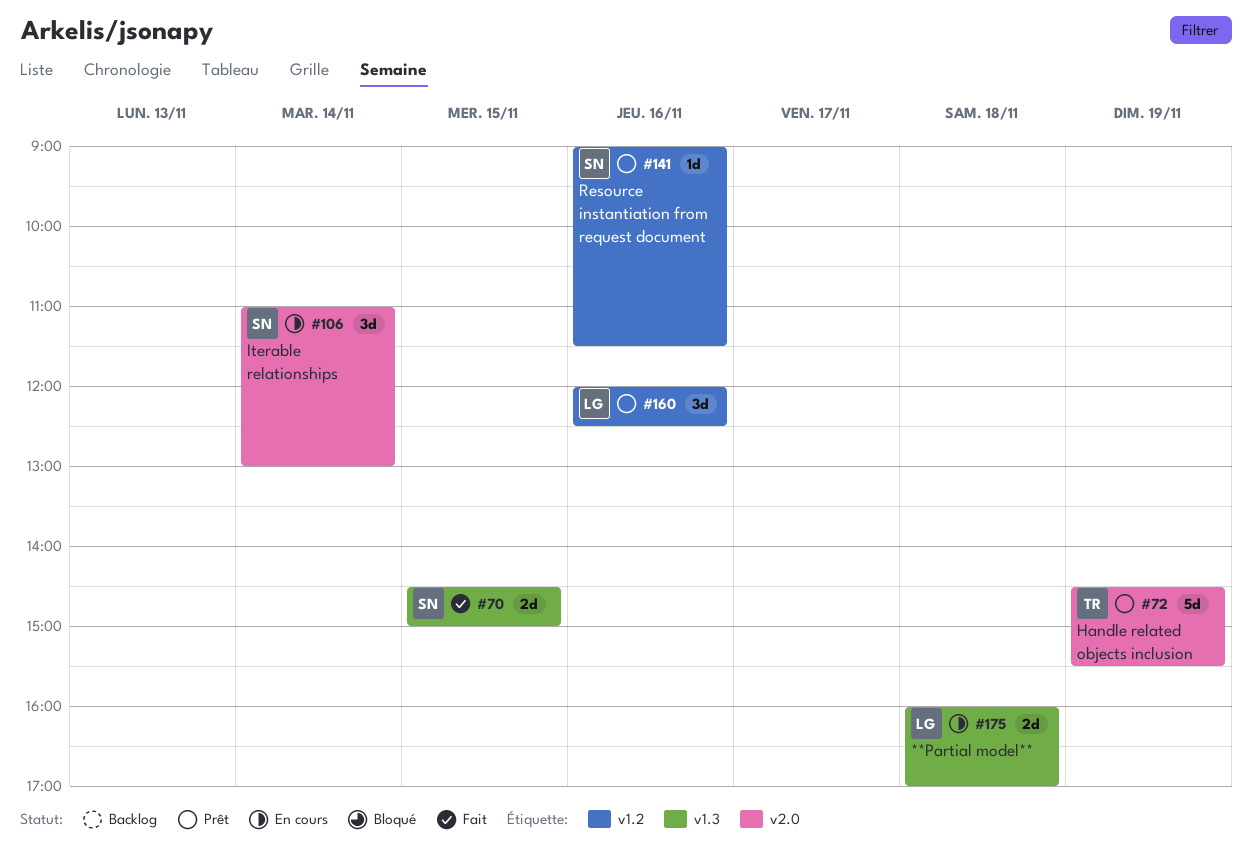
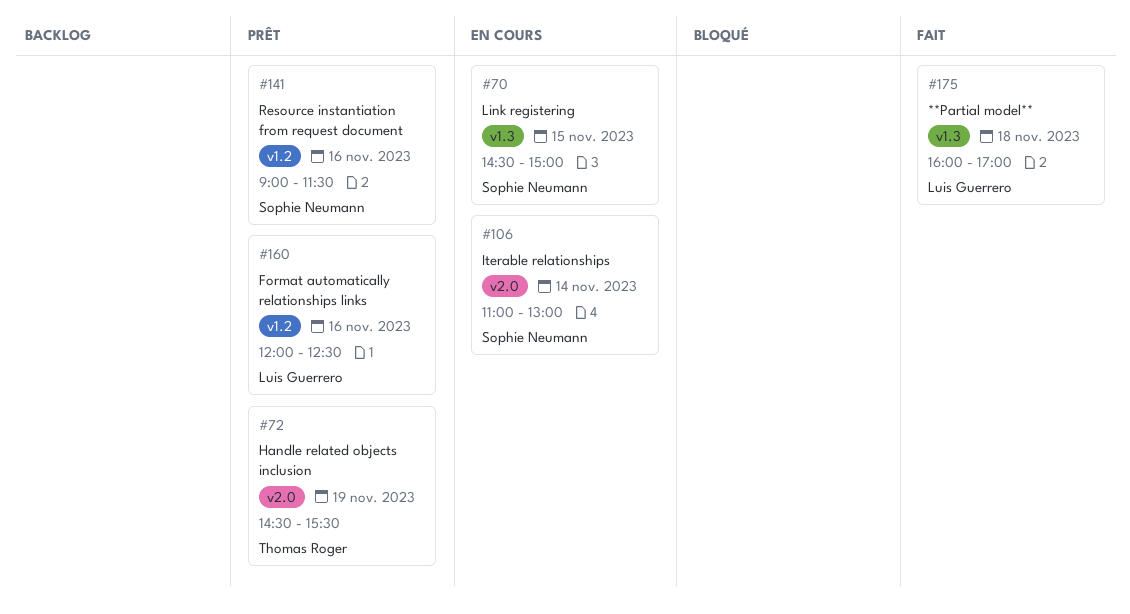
#70, status: Fait -> En cours
#175, status: En cours -> Fait

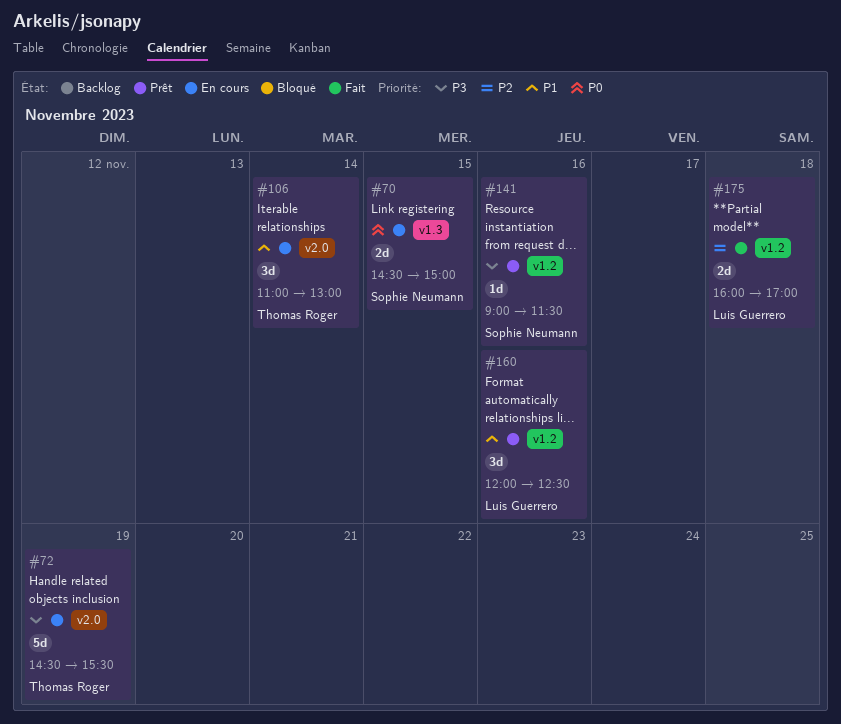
#72, status: Prêt -> En cours
#106, owner: Sophie Neumann -> Thomas Roger
#175, label: v1.3 -> v1.2

